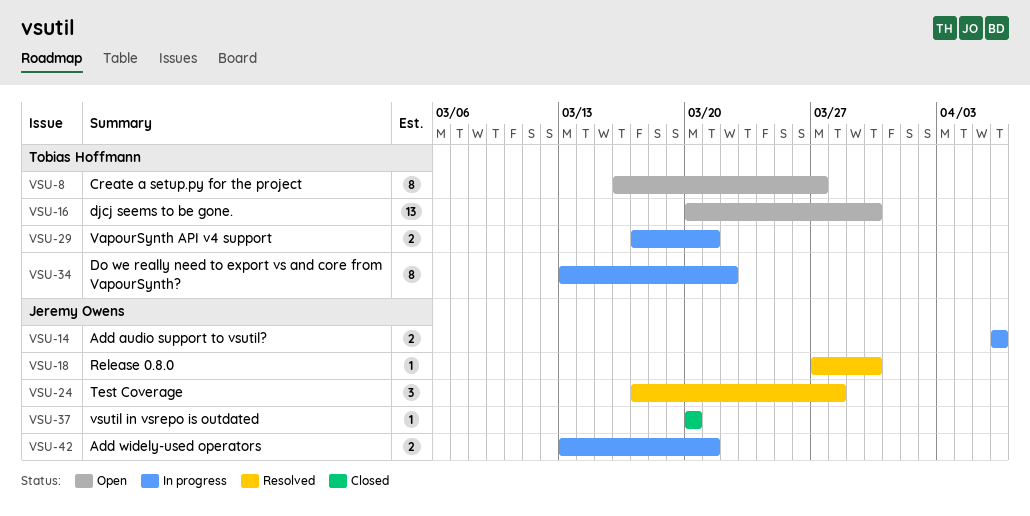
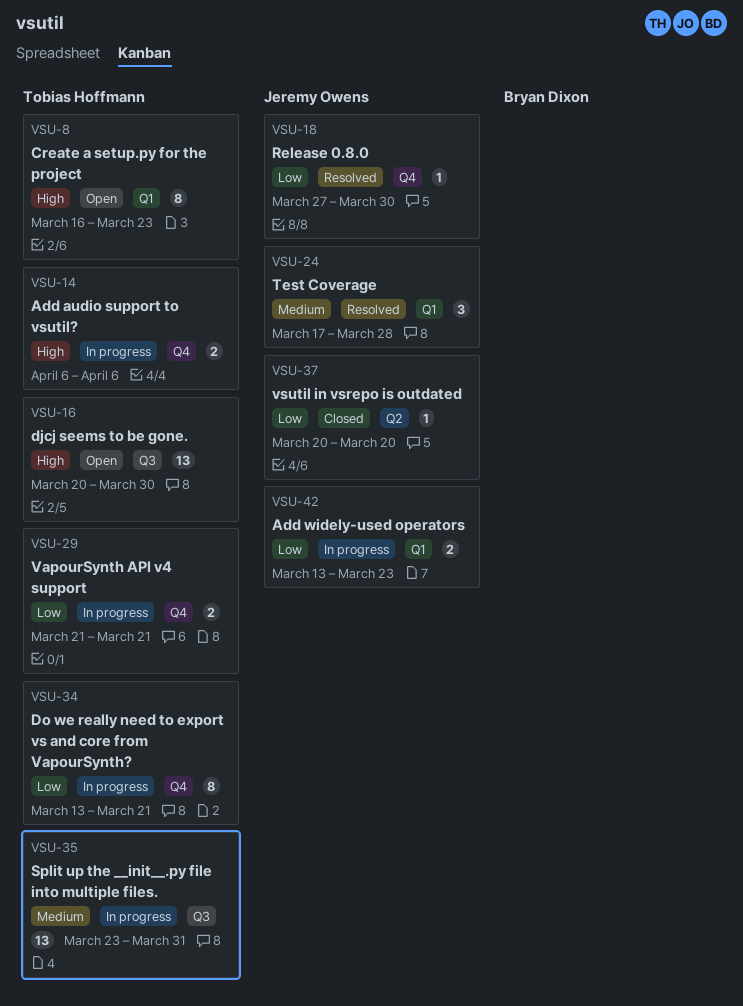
VSU-8, due: Mar 27 -> Mar 23
VSU-14, owner: Jeremy Owens -> Tobias Hoffmann
VSU-29, start: Mar 17 -> Mar 21
VSU-34, due: Mar 22 -> Mar 21
VSU-35: none -> present
VSU-42, due: Mar 21 -> Mar 23

